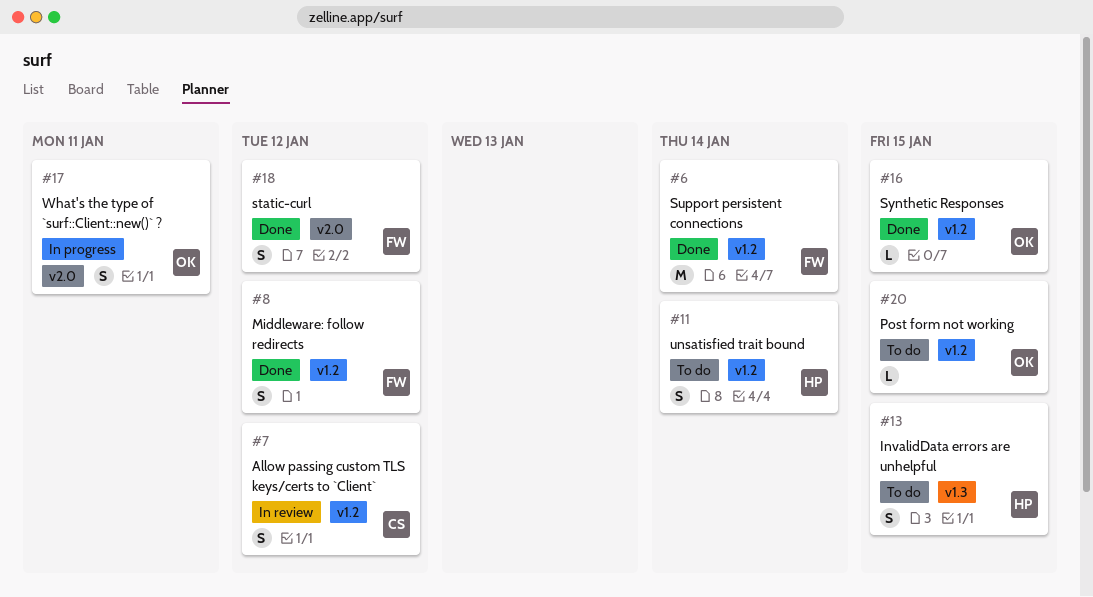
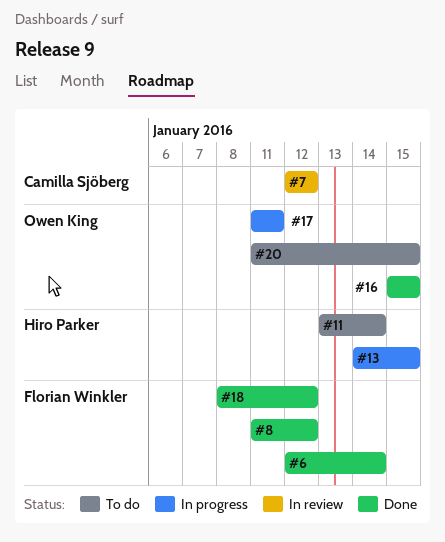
#13, status: To do -> In progress

